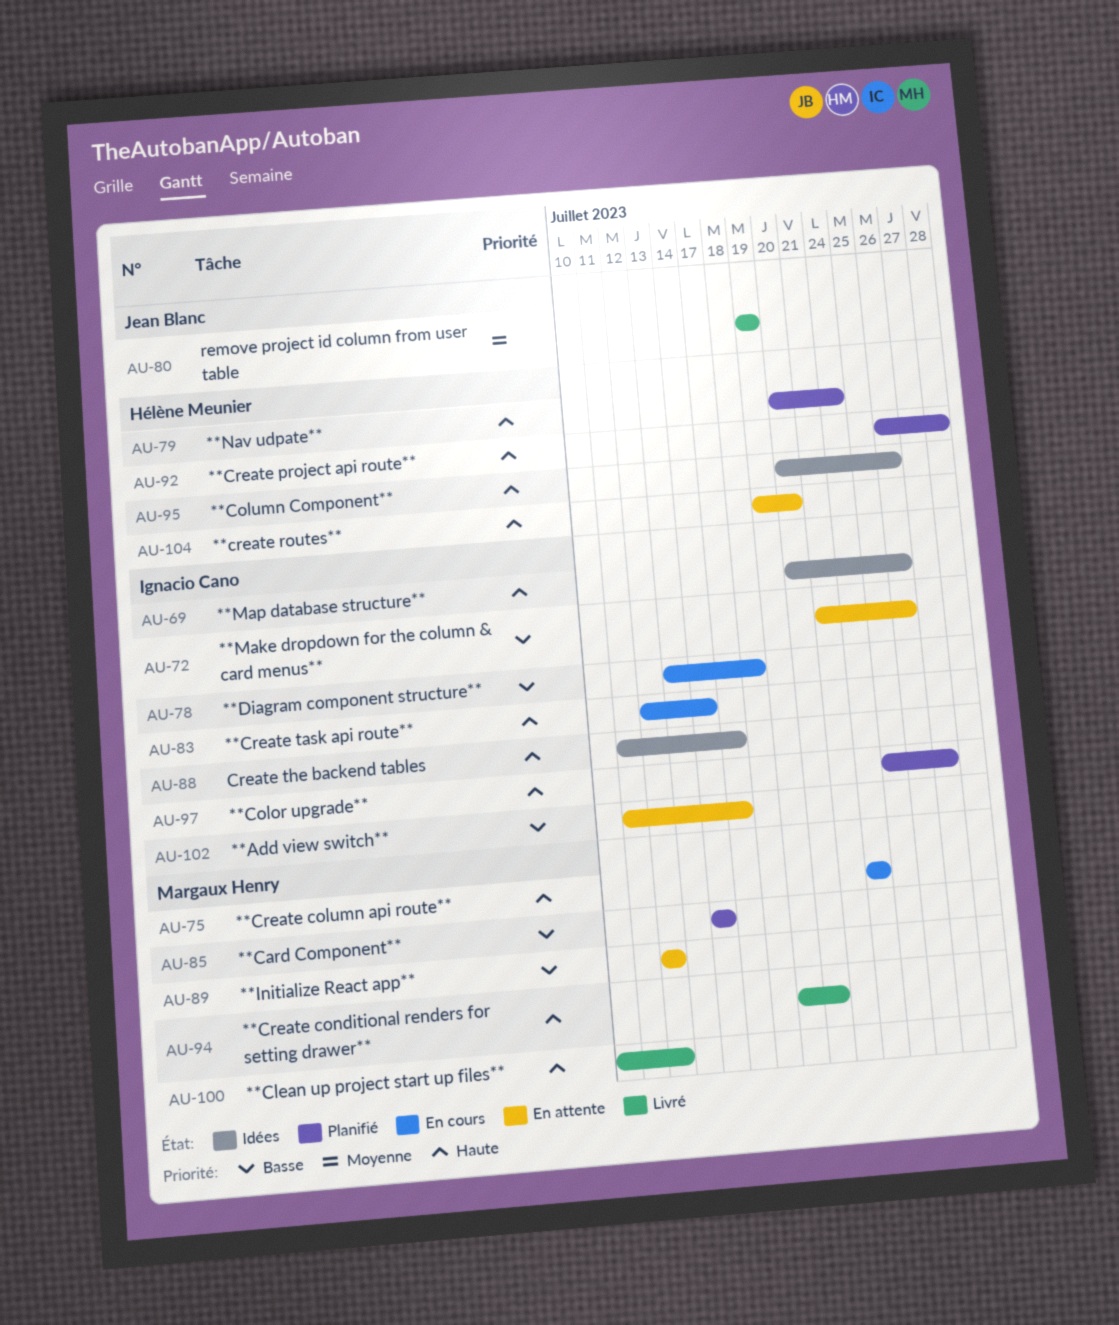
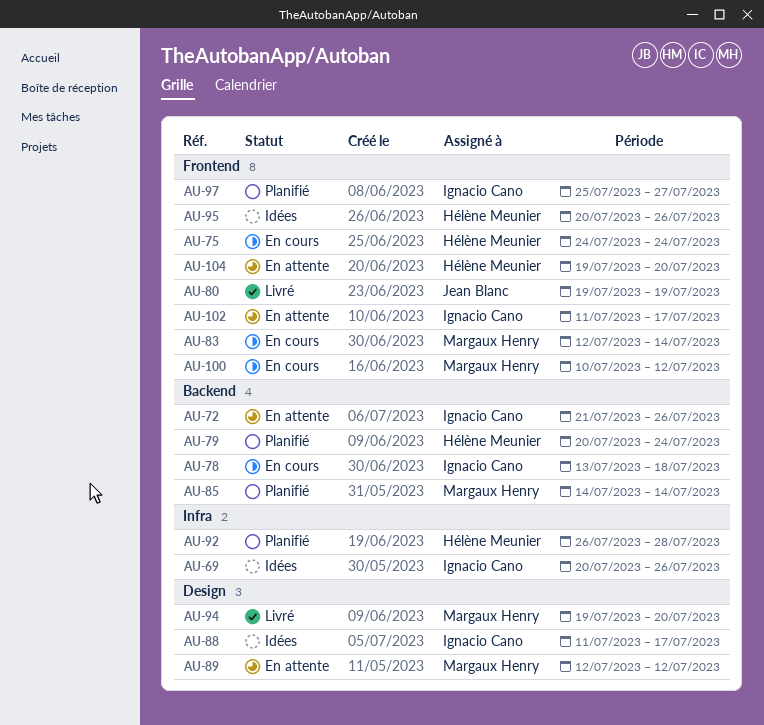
AU-75, owner: Margaux Henry -> Hélène Meunier
AU-83, owner: Ignacio Cano -> Margaux Henry
AU-100, status: Livré -> En cours

